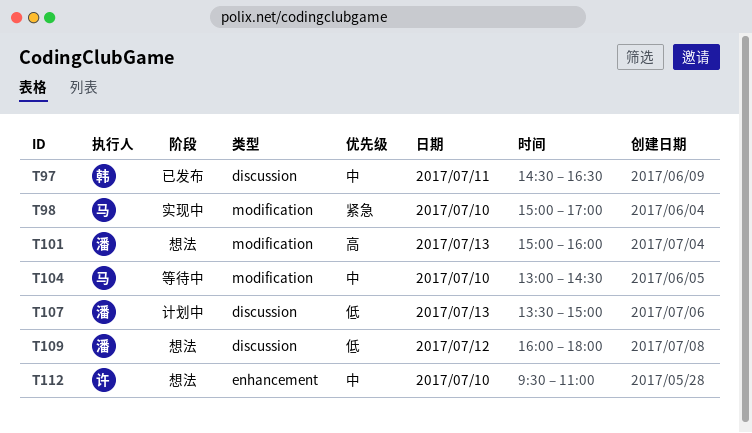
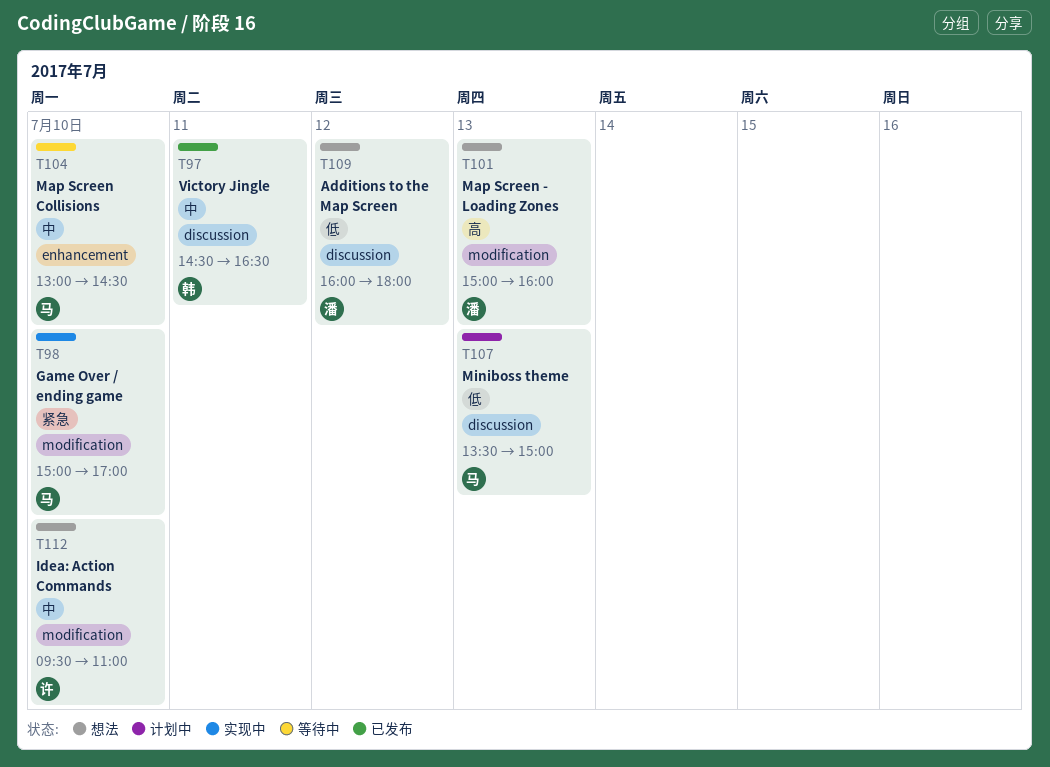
T104, label: modification -> enhancement
T107, owner: 潘 -> 马
T112, label: enhancement -> modification

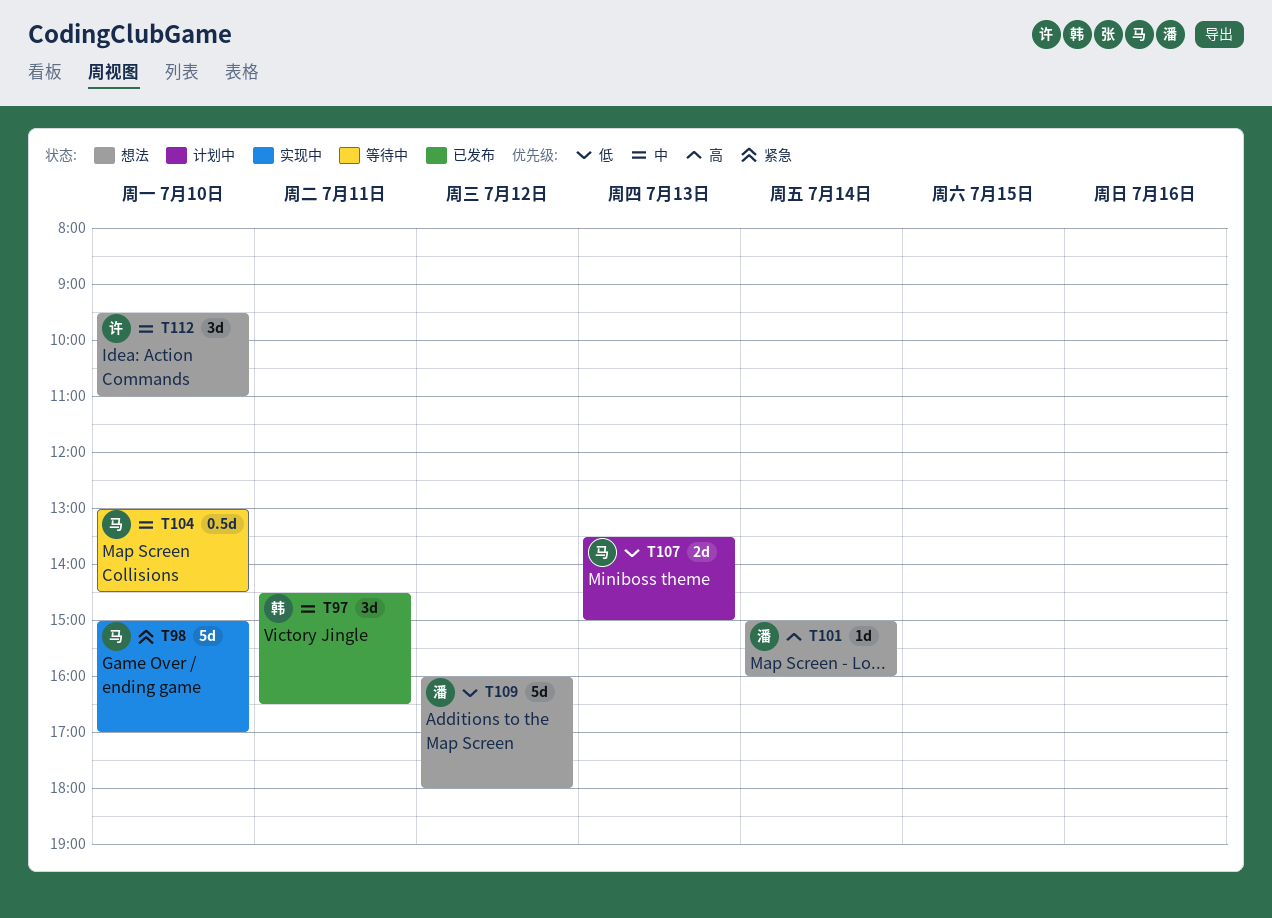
T101, day: Jul 13 -> Jul 14

